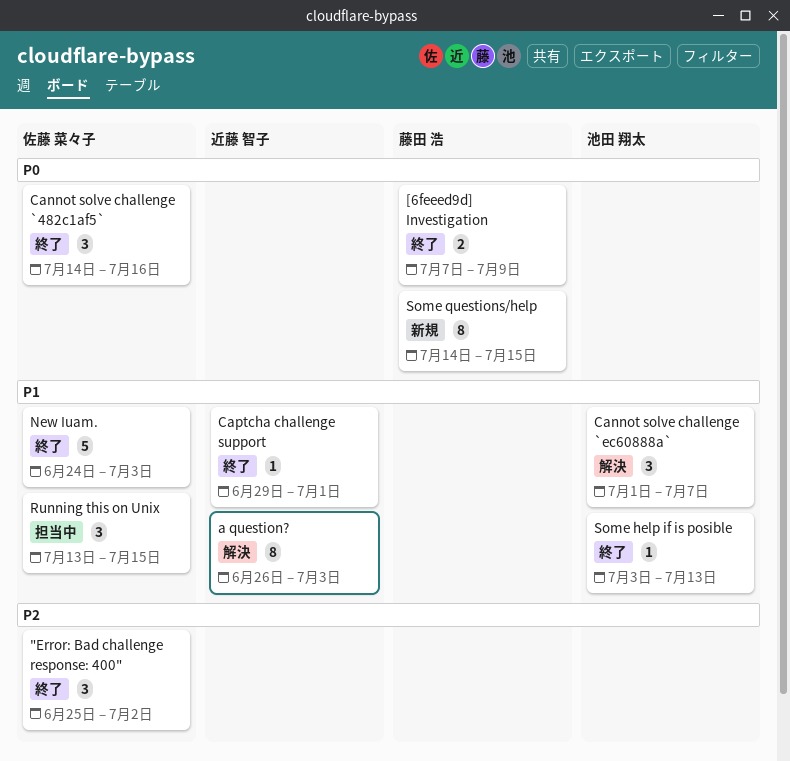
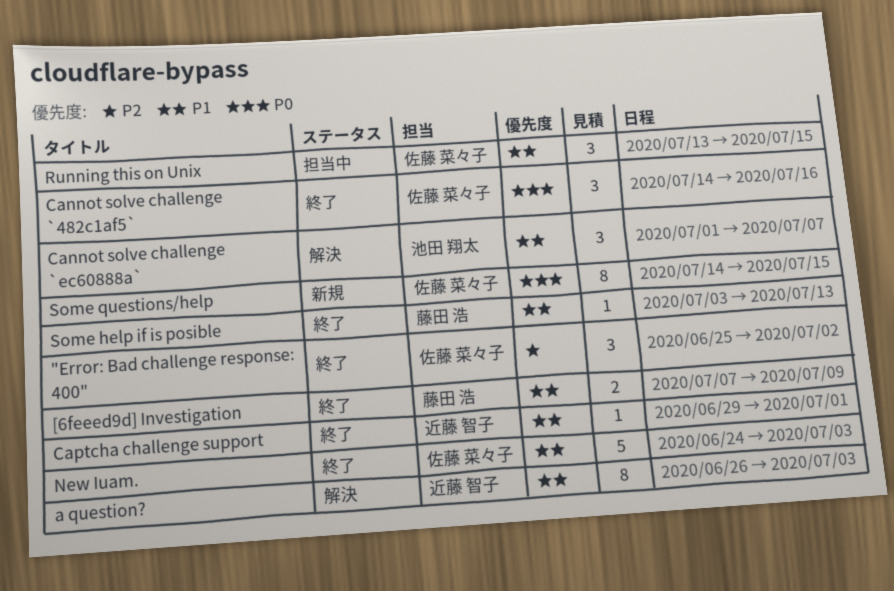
[6feeed9d] Investigation, priority: P0 -> P1
Some help if is posible, owner: 池田 翔太 -> 藤田 浩
Some questions/help, owner: 藤田 浩 -> 佐藤 菜々子

